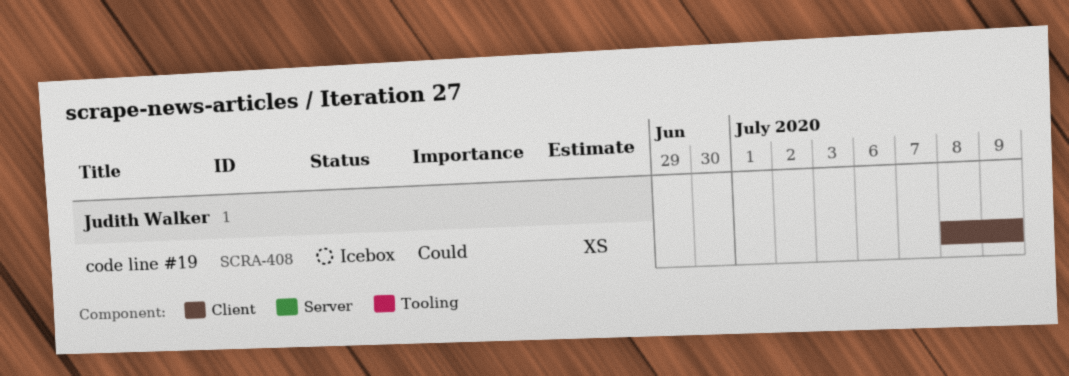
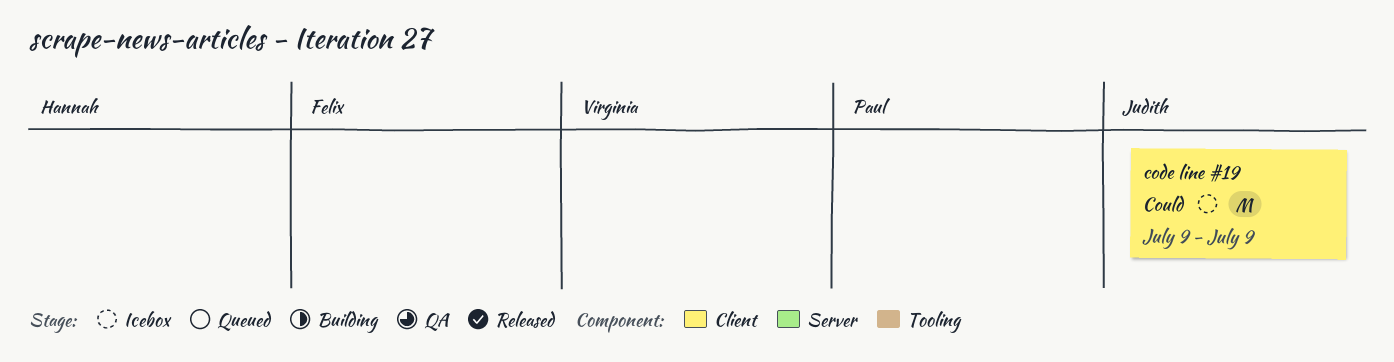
code line #19, estimate: XS -> M
code line #19, start: Jul 8 -> Jul 9

